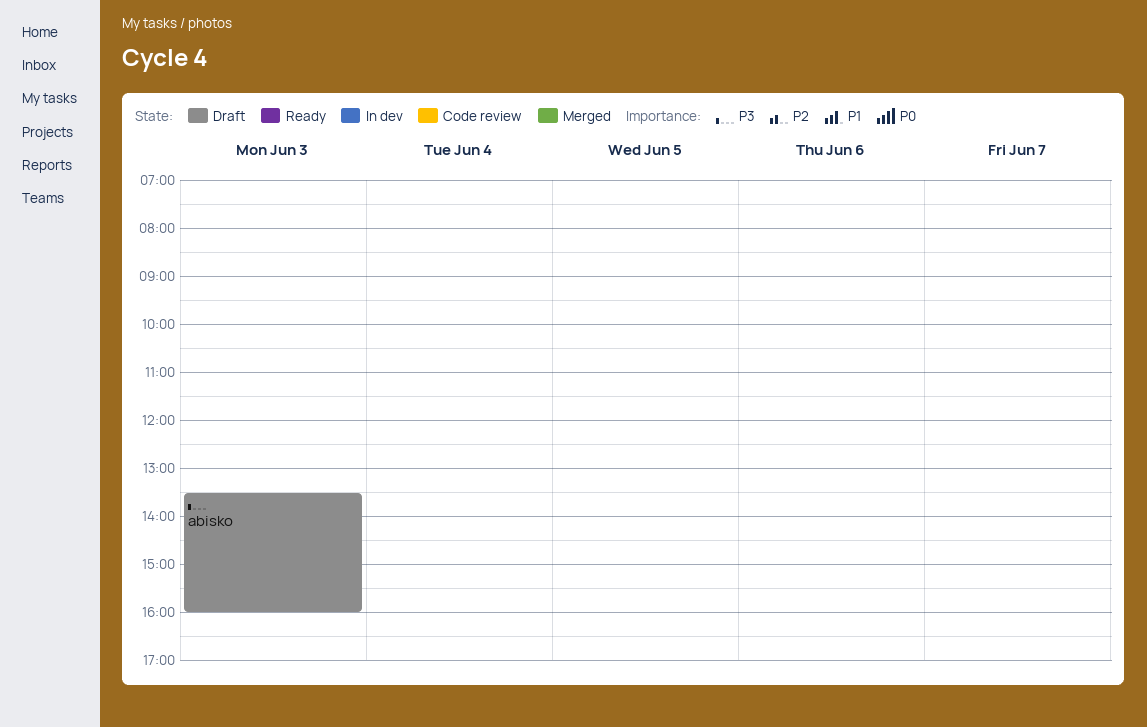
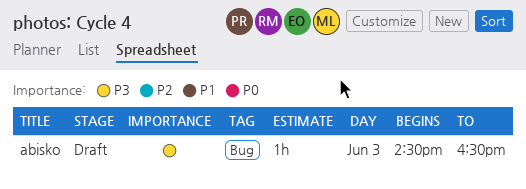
abisko, begins: 13:30 -> 14:30
abisko, ends: 16:00 -> 16:30

